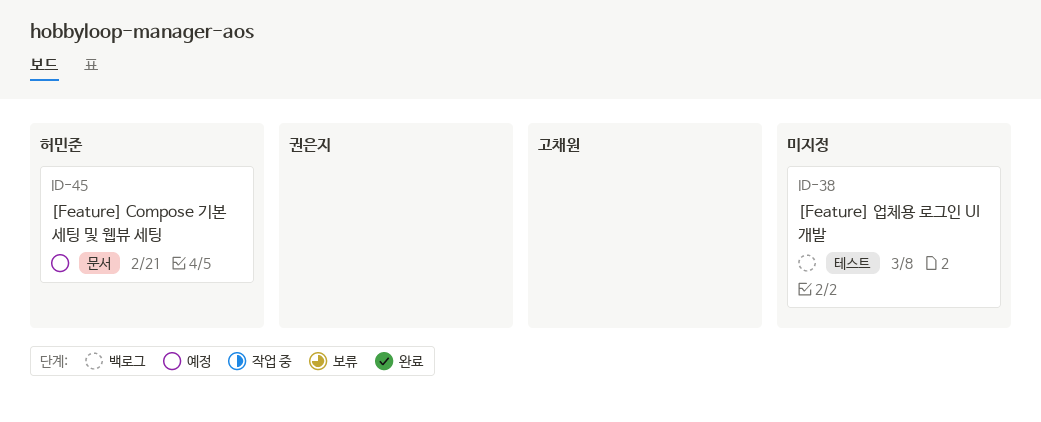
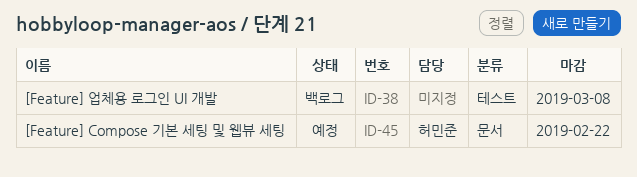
ID-45, due: Feb 21 -> Feb 22

